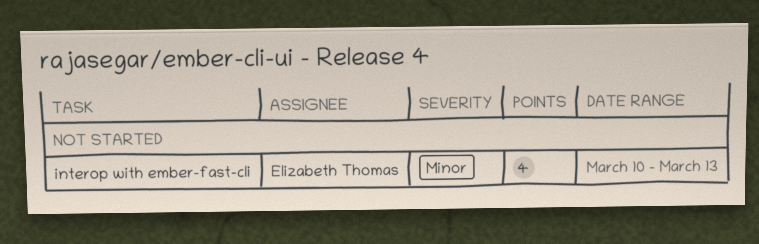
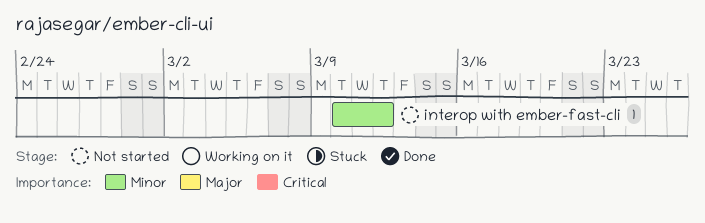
interop with ember-fast-cli, estimate: 4 -> 1
interop with ember-fast-cli, due: Mar 13 -> Mar 12

